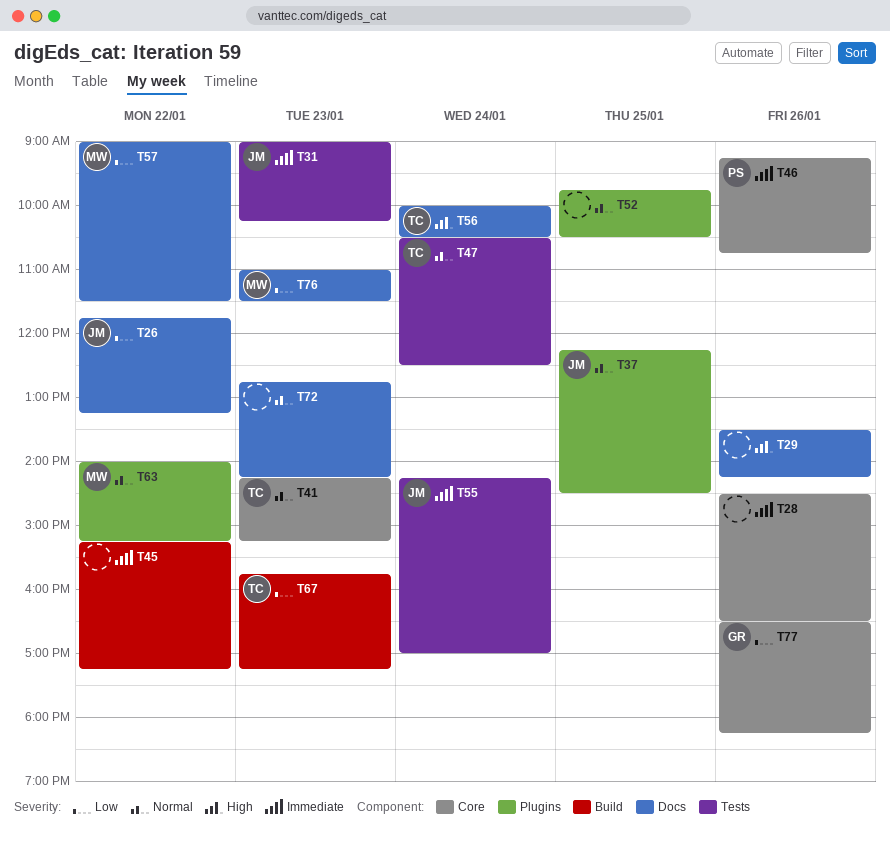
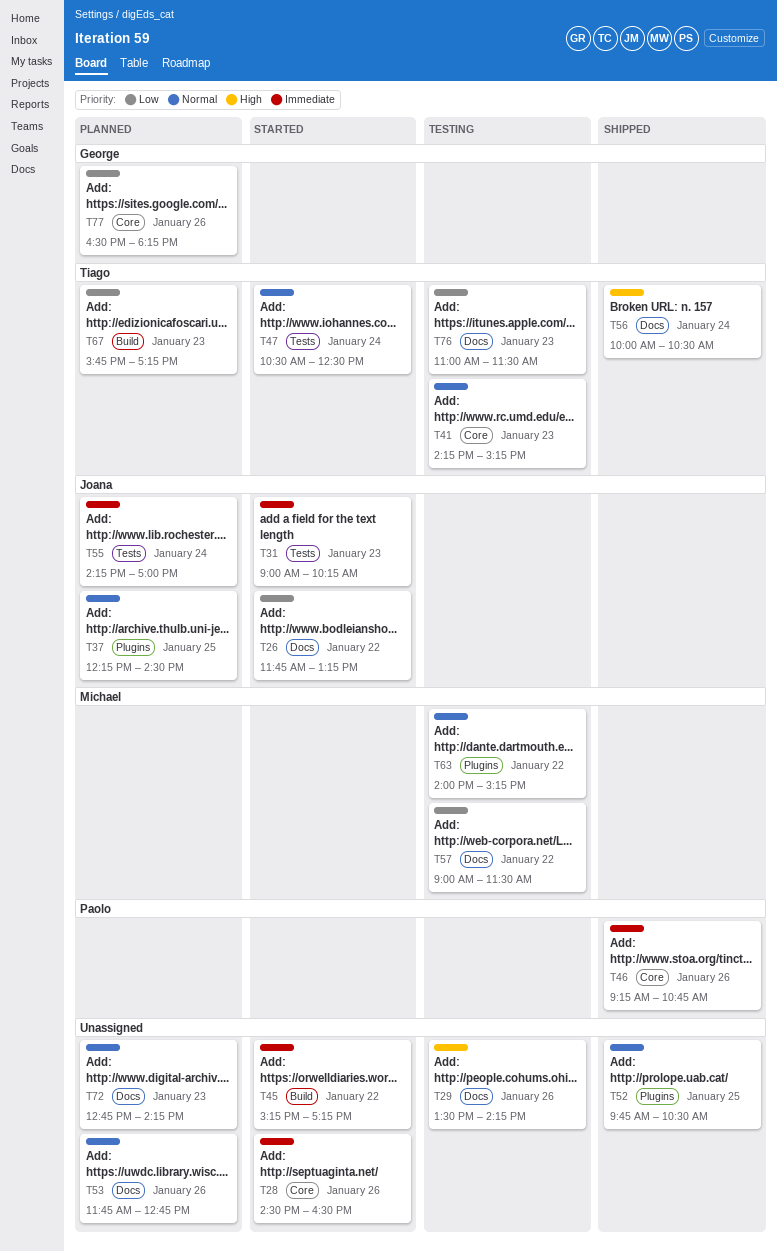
T53: none -> present
T76, owner: Michael -> Tiago

